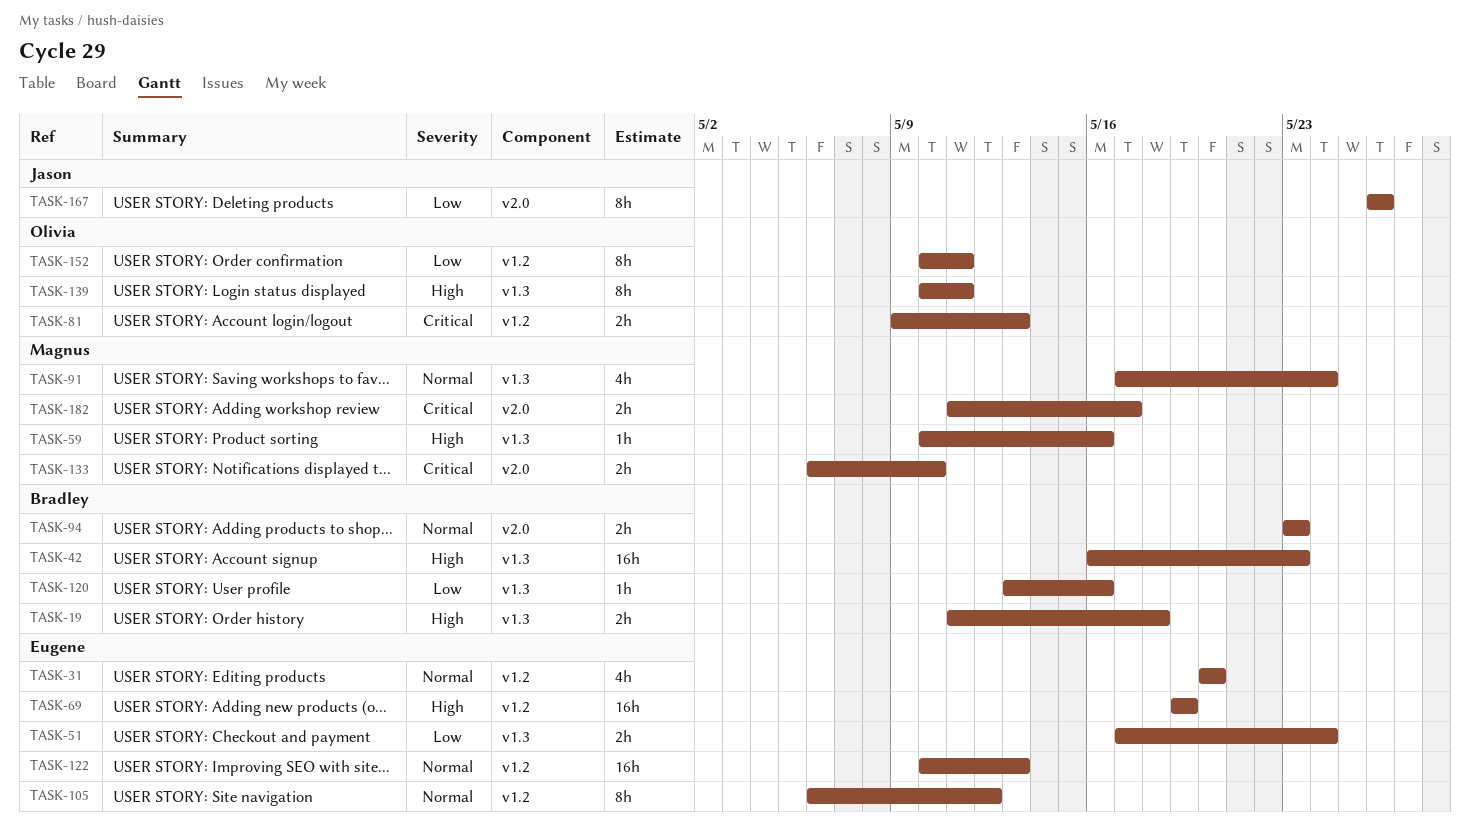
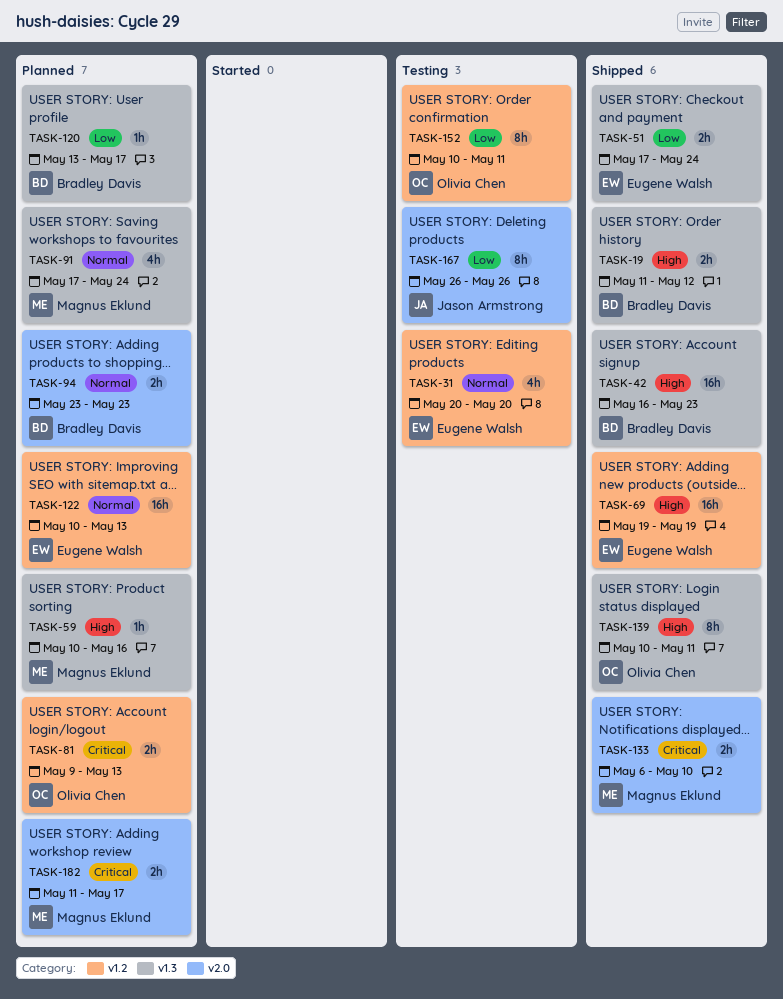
TASK-19, due: May 18 -> May 12
TASK-105: present -> none
TASK-120, due: May 16 -> May 17

